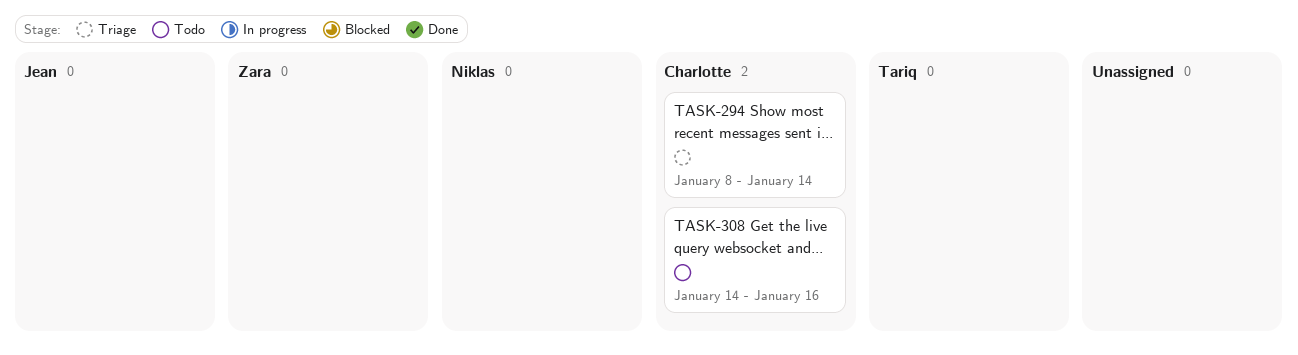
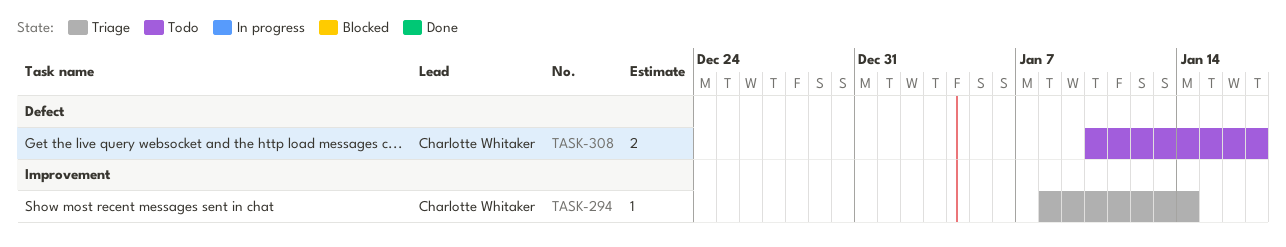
TASK-308, start: Jan 14 -> Jan 10
TASK-308, due: Jan 16 -> Jan 17

